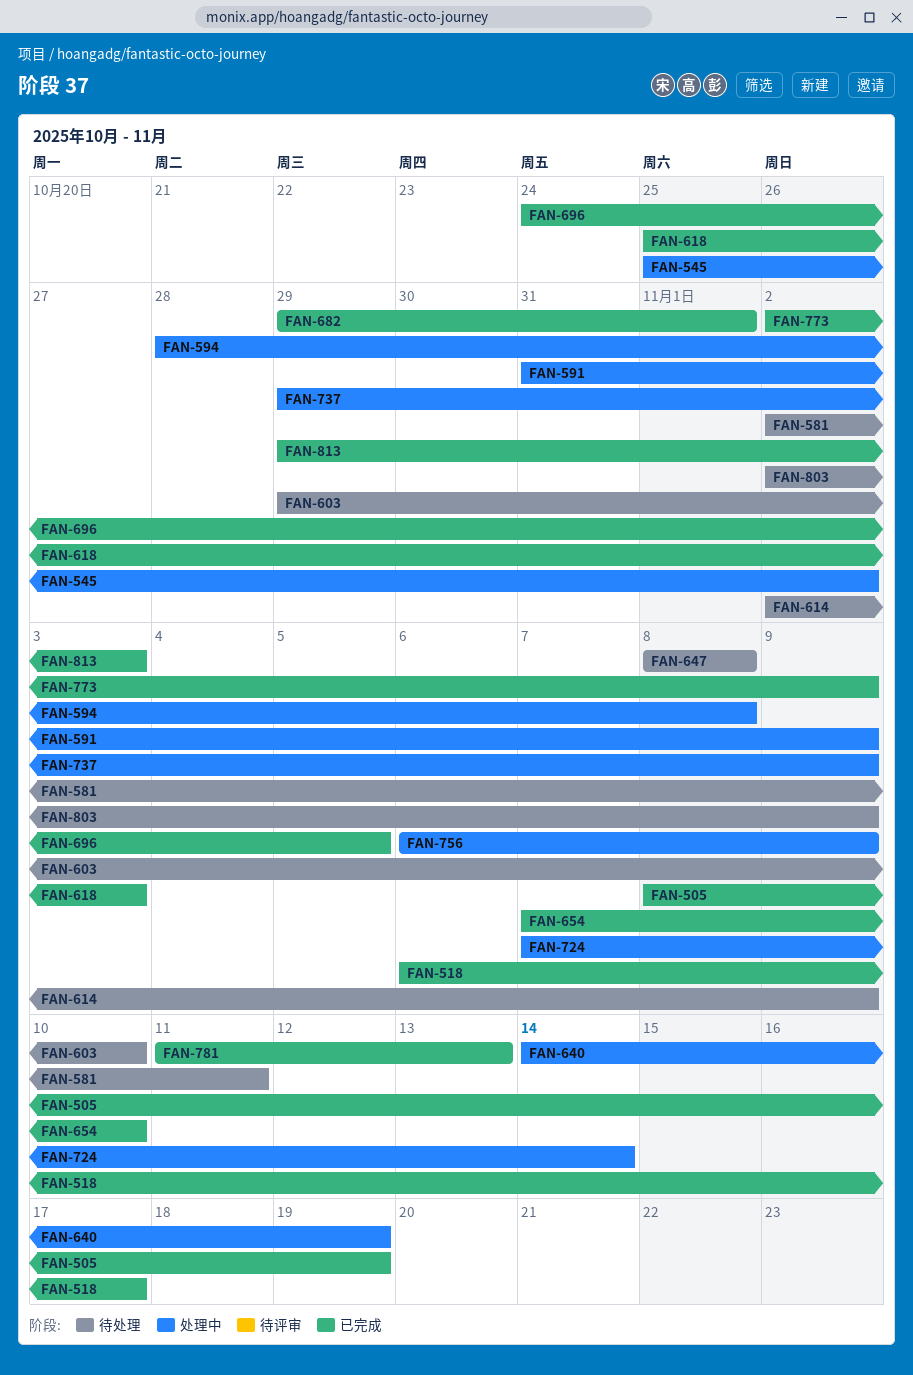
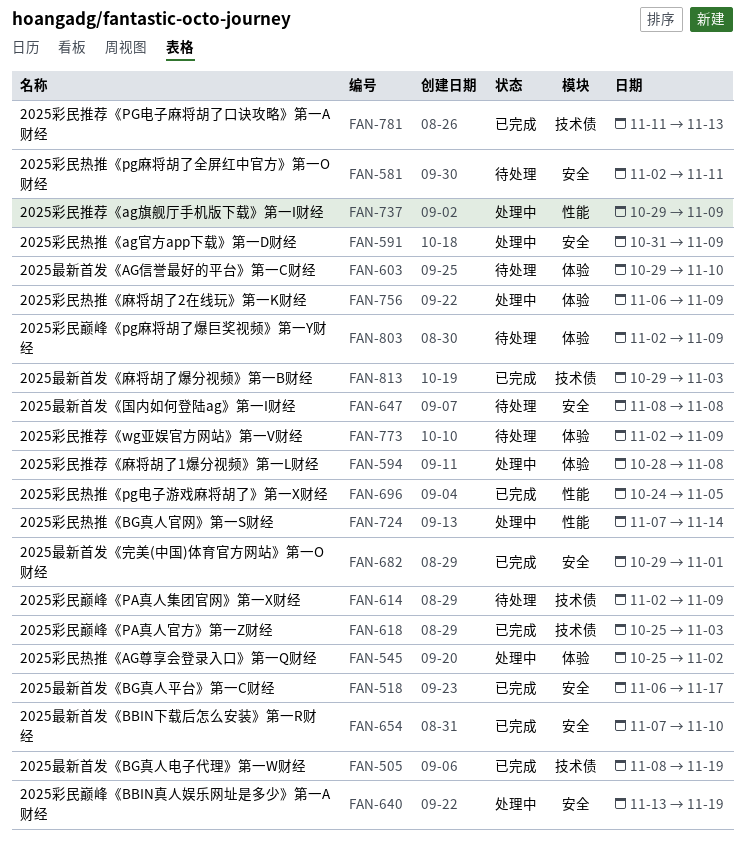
FAN-640, start: Nov 14 -> Nov 13
FAN-773, status: 已完成 -> 待处理

